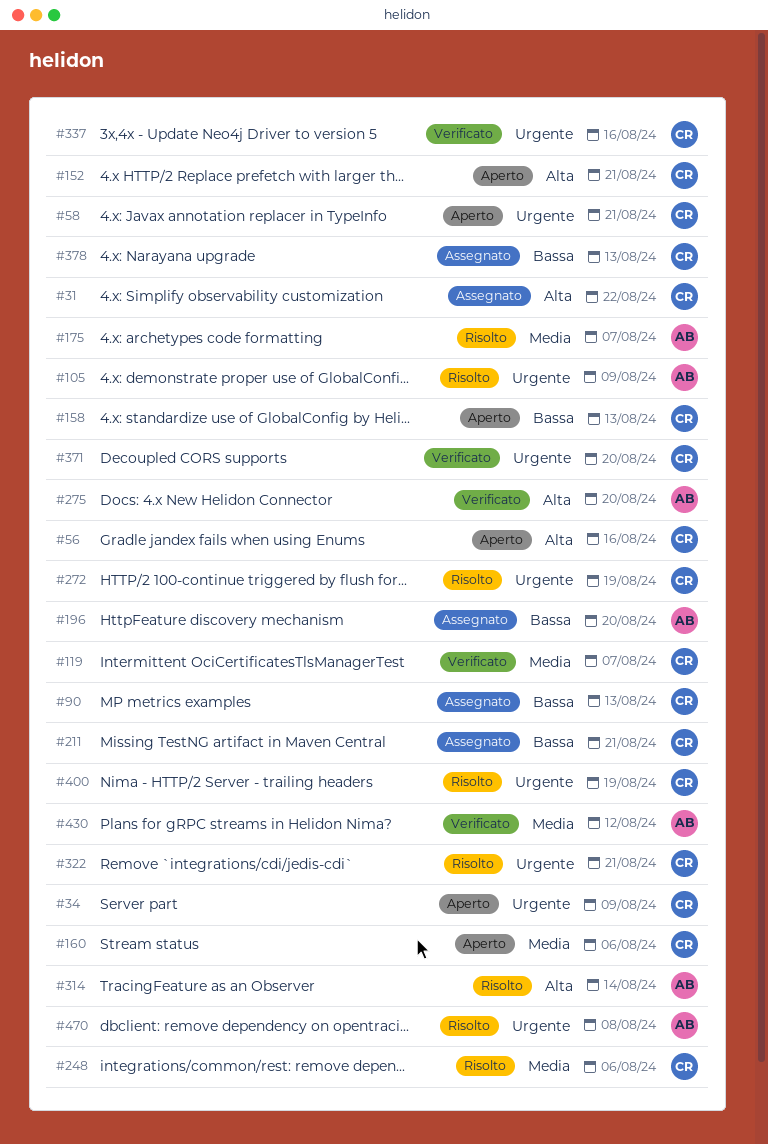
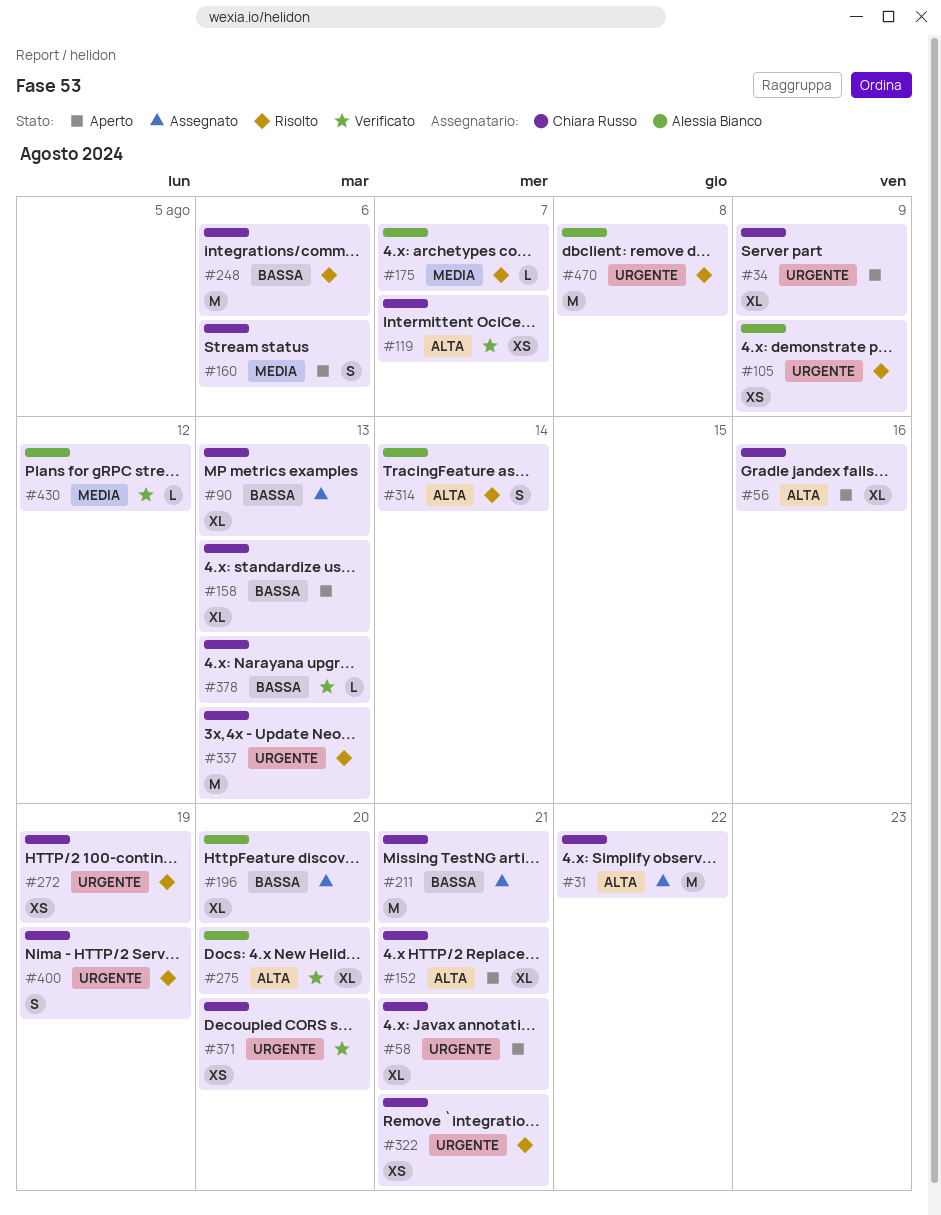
#119, priority: Media -> Alta
#248, priority: Media -> Bassa
#337, status: Verificato -> Risolto
#337, due: Aug 16 -> Aug 13
#378, status: Assegnato -> Verificato

